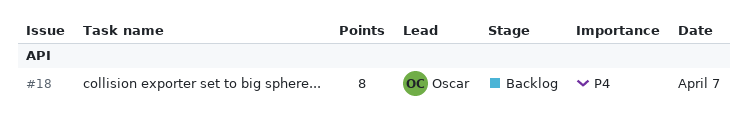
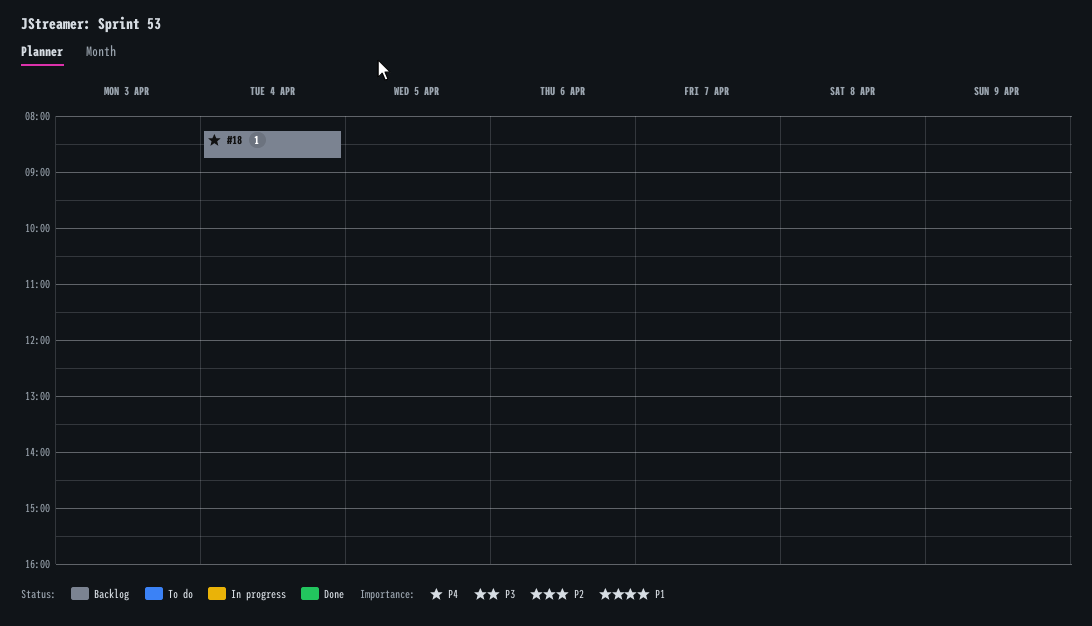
#18, estimate: 8 -> 1
#18, day: Apr 7 -> Apr 4

